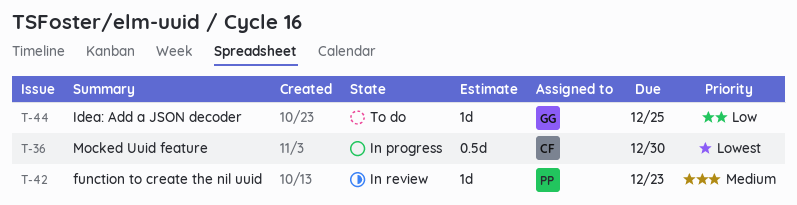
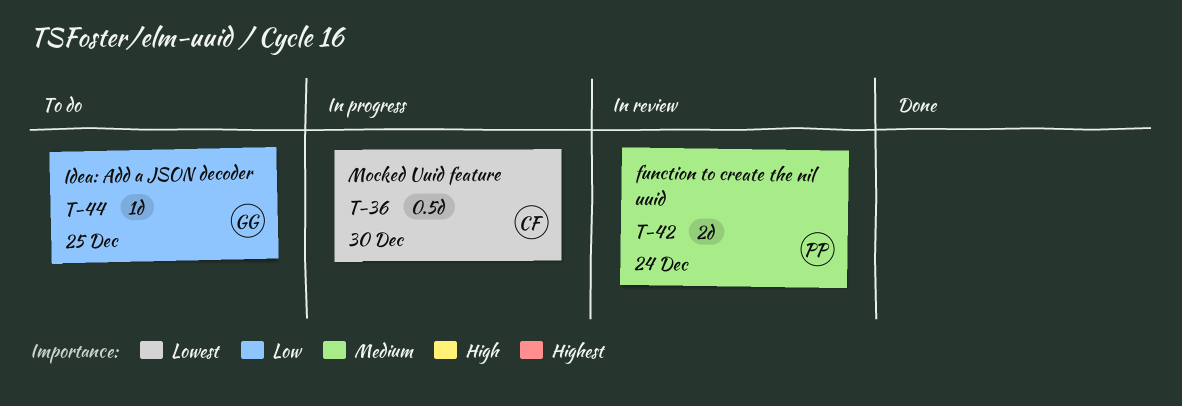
T-42, estimate: 1d -> 2d
T-42, due: Dec 23 -> Dec 24

